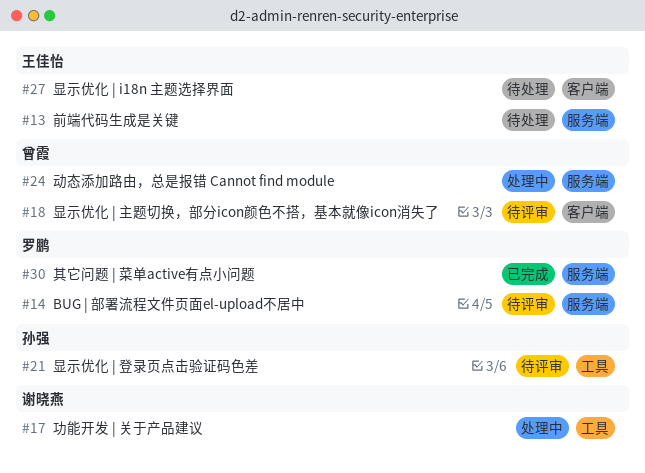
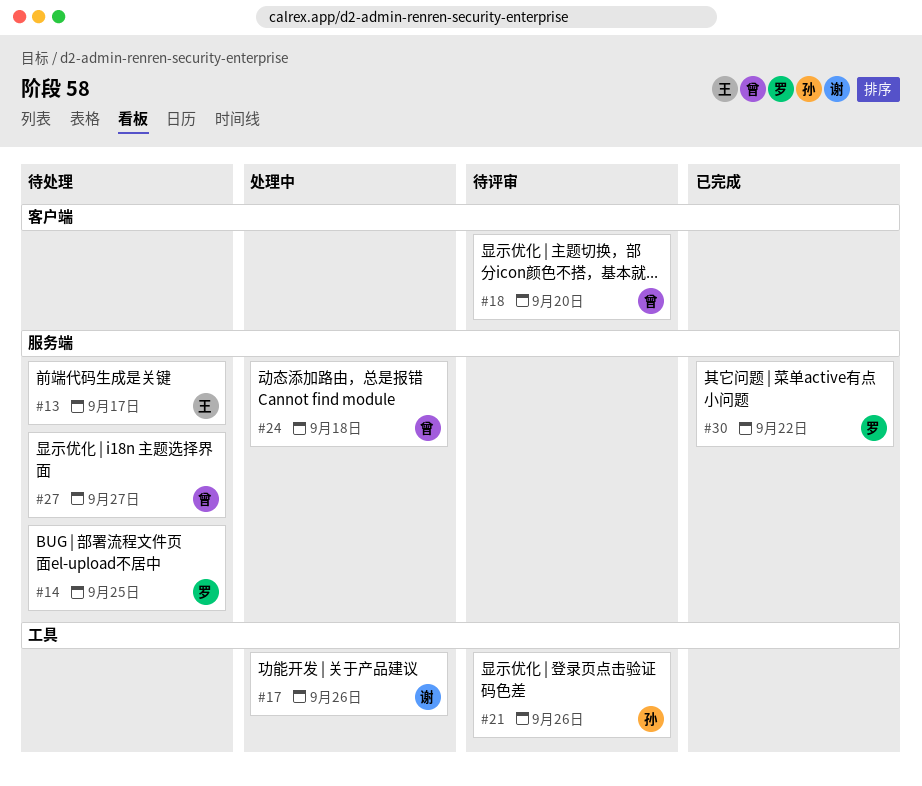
#14, status: 待评审 -> 待处理
#27, owner: 王佳怡 -> 曾霞
#27, label: 客户端 -> 服务端

